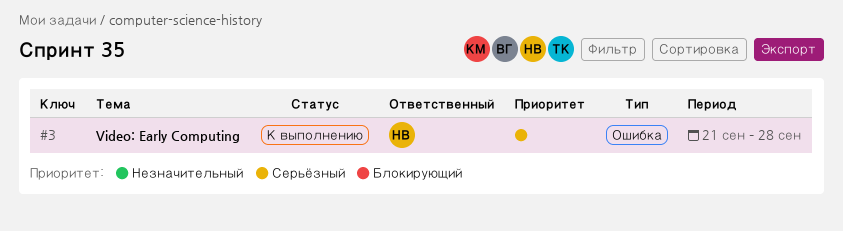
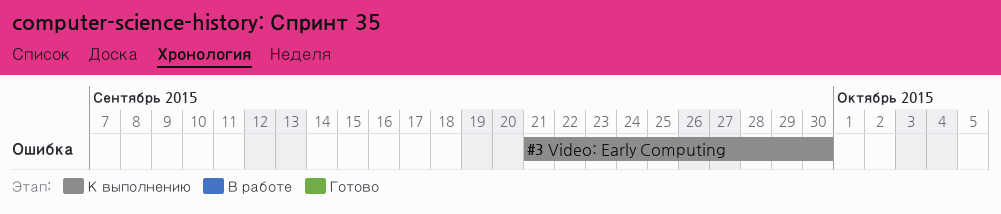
#3, due: Sep 28 -> Sep 30

